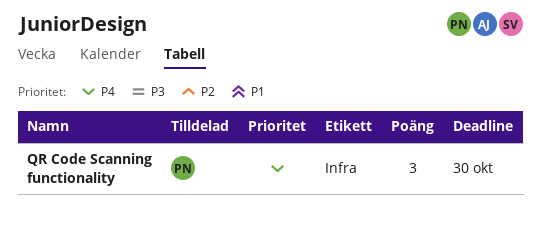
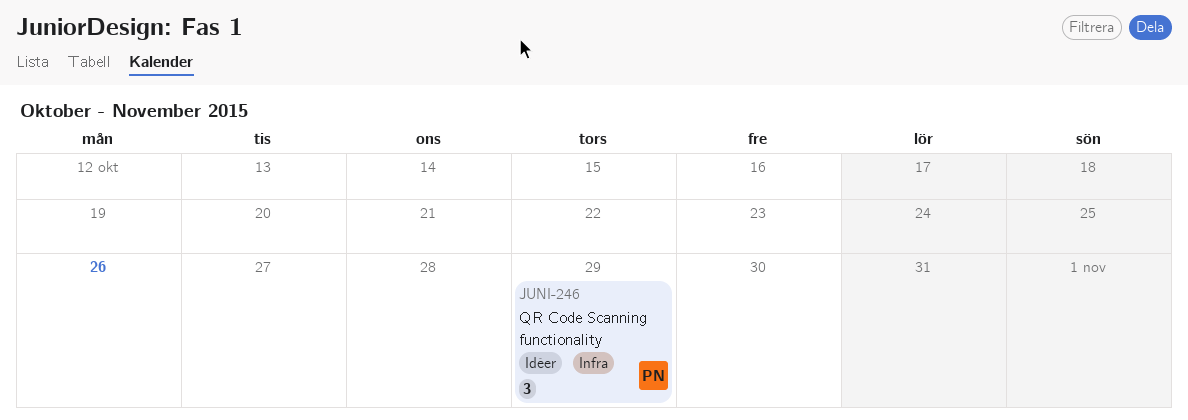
QR Code Scanning functionality, due: Oct 30 -> Oct 29

